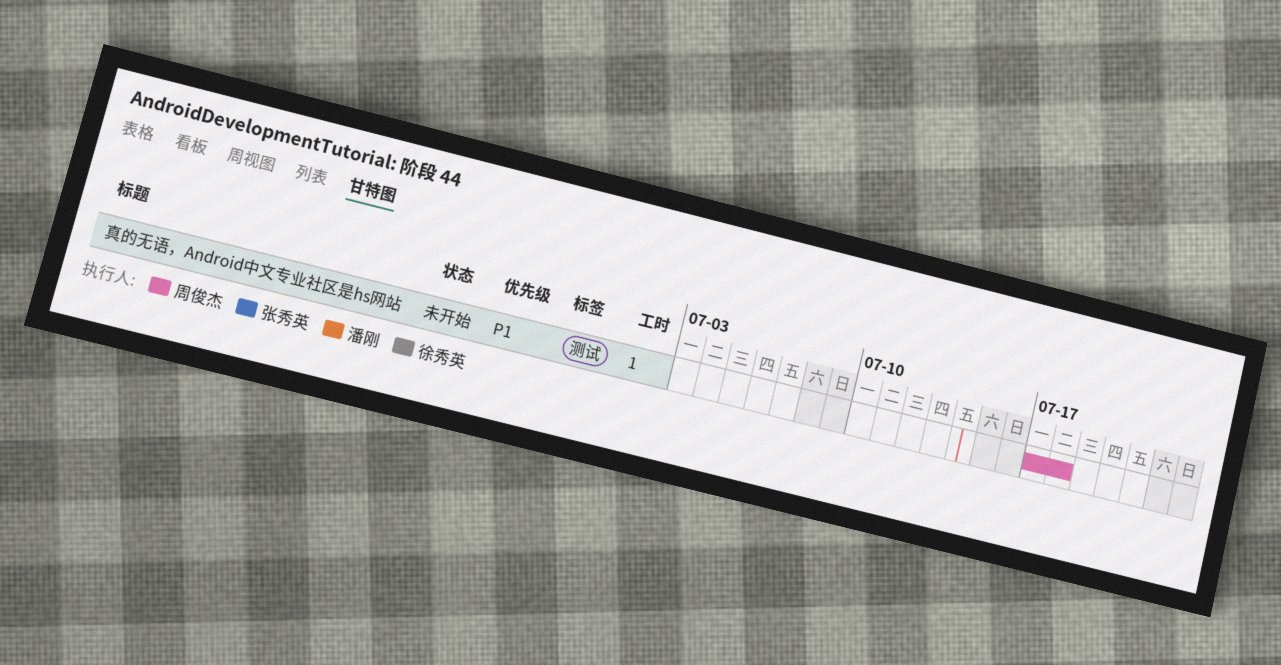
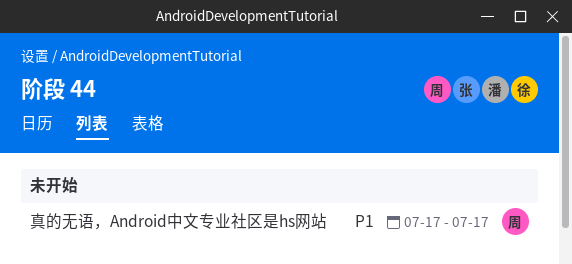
真的无语，Android中文专业社区是hs网站, due: Jul 18 -> Jul 17

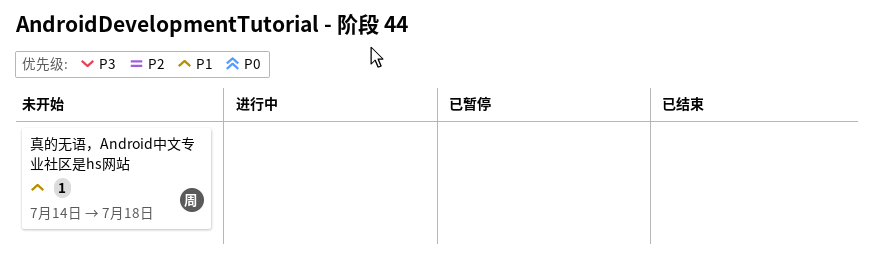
真的无语，Android中文专业社区是hs网站, start: Jul 17 -> Jul 14
真的无语，Android中文专业社区是hs网站, due: Jul 17 -> Jul 18

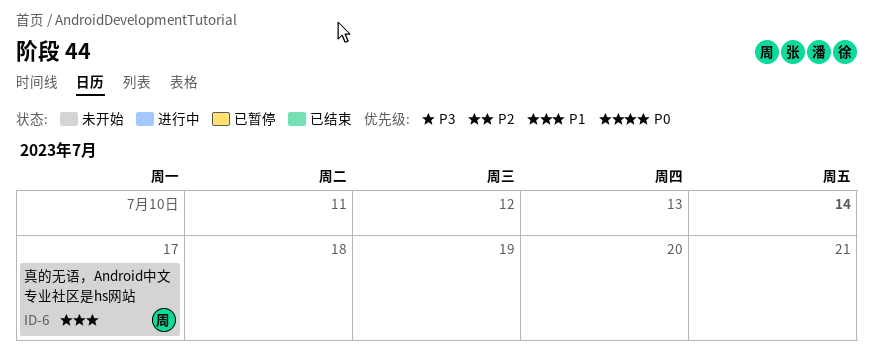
真的无语，Android中文专业社区是hs网站, due: Jul 18 -> Jul 17

